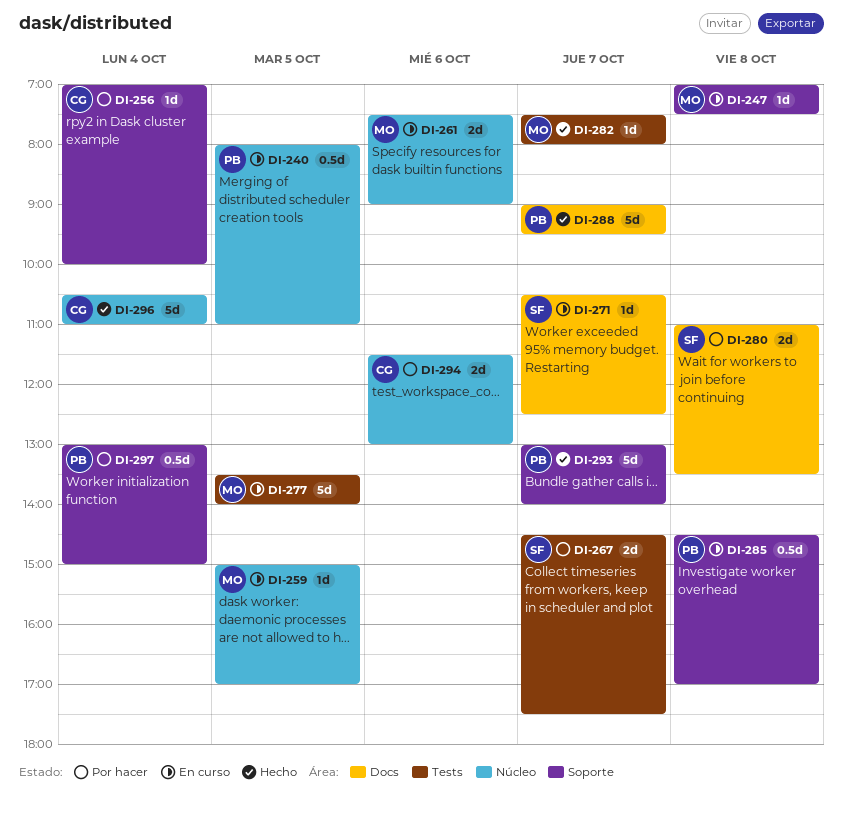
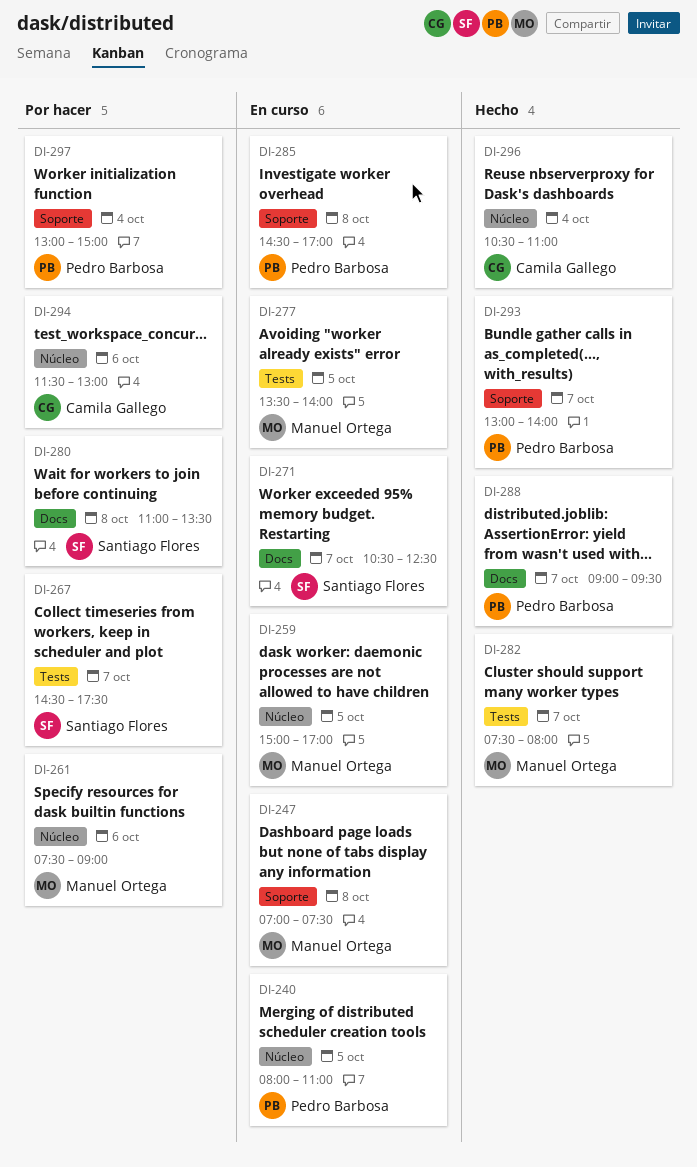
DI-256: present -> none
DI-261, status: En curso -> Por hacer

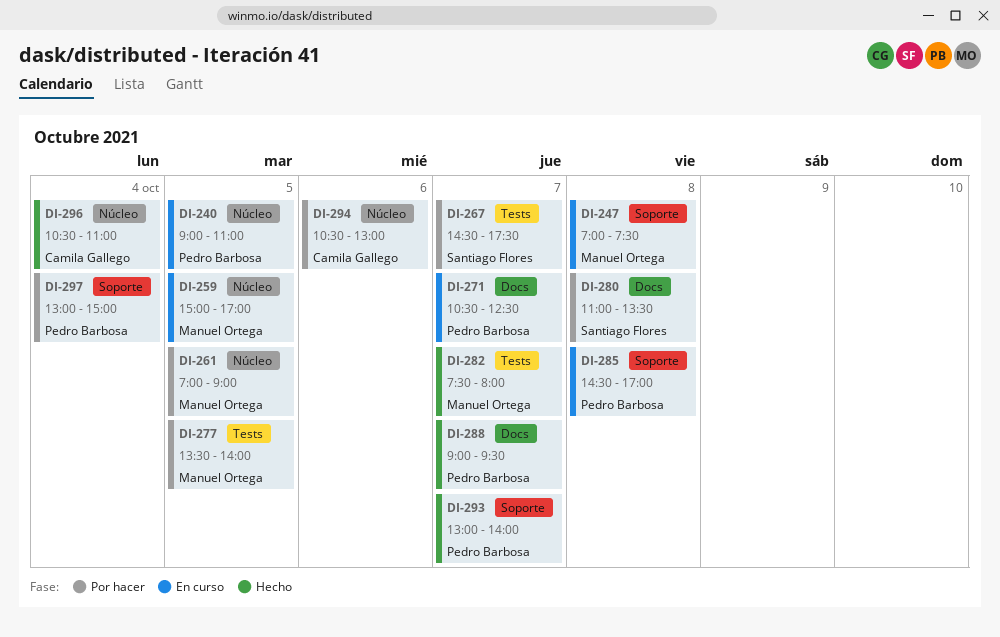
DI-240, begins: 08:00 -> 09:00
DI-261, day: Oct 6 -> Oct 5
DI-261, begins: 07:30 -> 07:00
DI-271, owner: Santiago Flores -> Pedro Barbosa
DI-277, status: En curso -> Por hacer
DI-294, begins: 11:30 -> 10:30

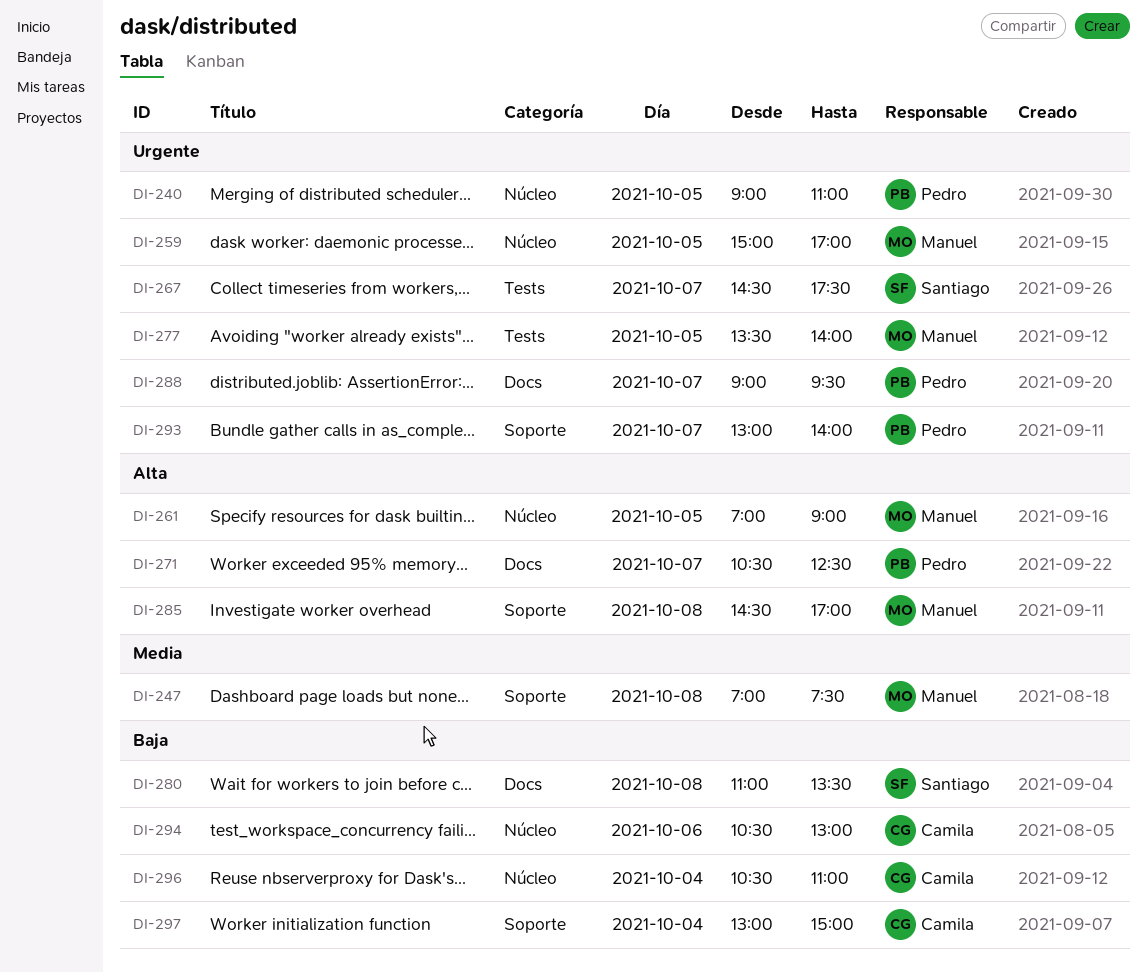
DI-282: present -> none
DI-285, owner: Pedro Barbosa -> Manuel Ortega
DI-297, owner: Pedro Barbosa -> Camila Gallego

